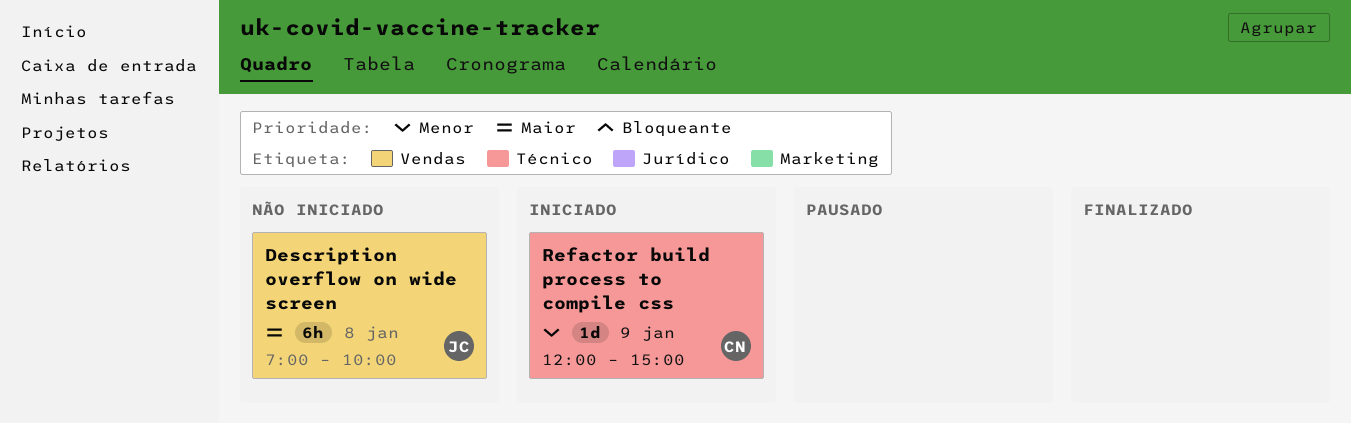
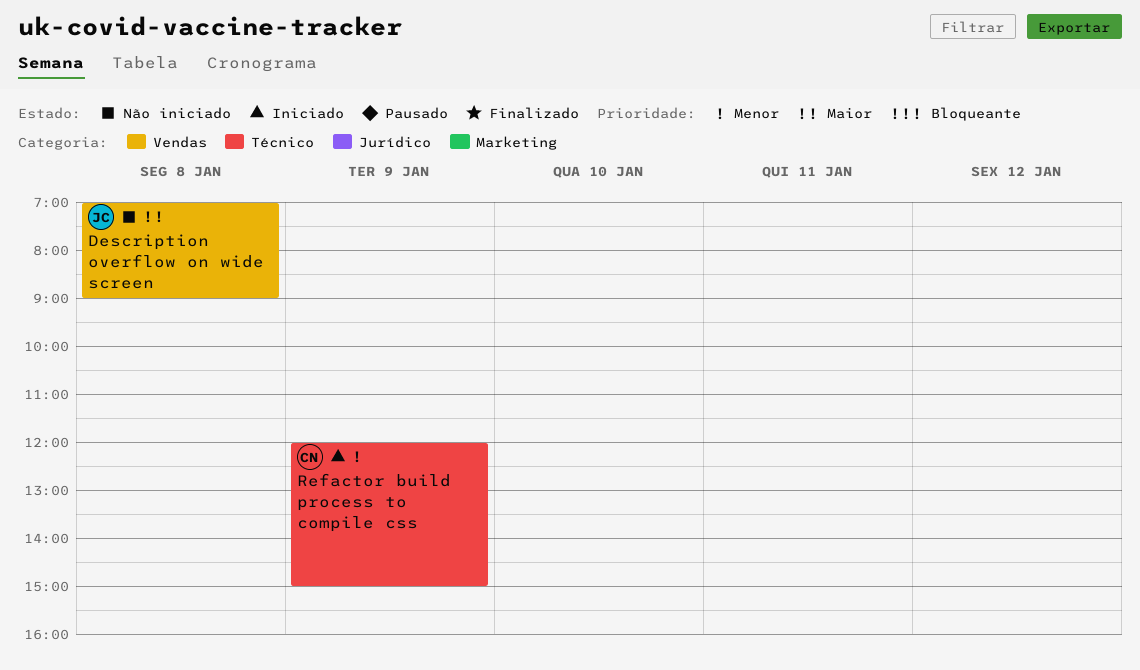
Description overflow on wide screen, ends: 10:00 -> 09:00

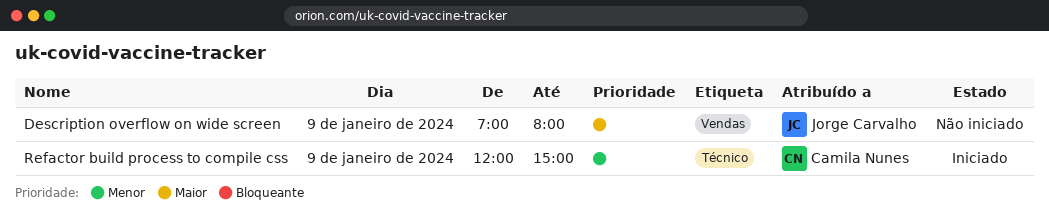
Description overflow on wide screen, day: Jan 8 -> Jan 9
Description overflow on wide screen, ends: 09:00 -> 08:00

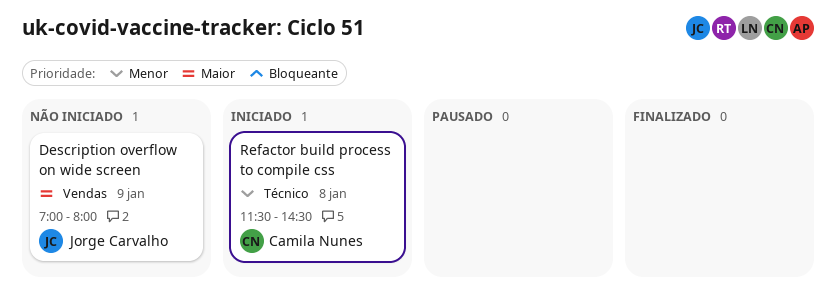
Refactor build process to compile css, day: Jan 9 -> Jan 8
Refactor build process to compile css, begins: 12:00 -> 11:30
Refactor build process to compile css, ends: 15:00 -> 14:30

